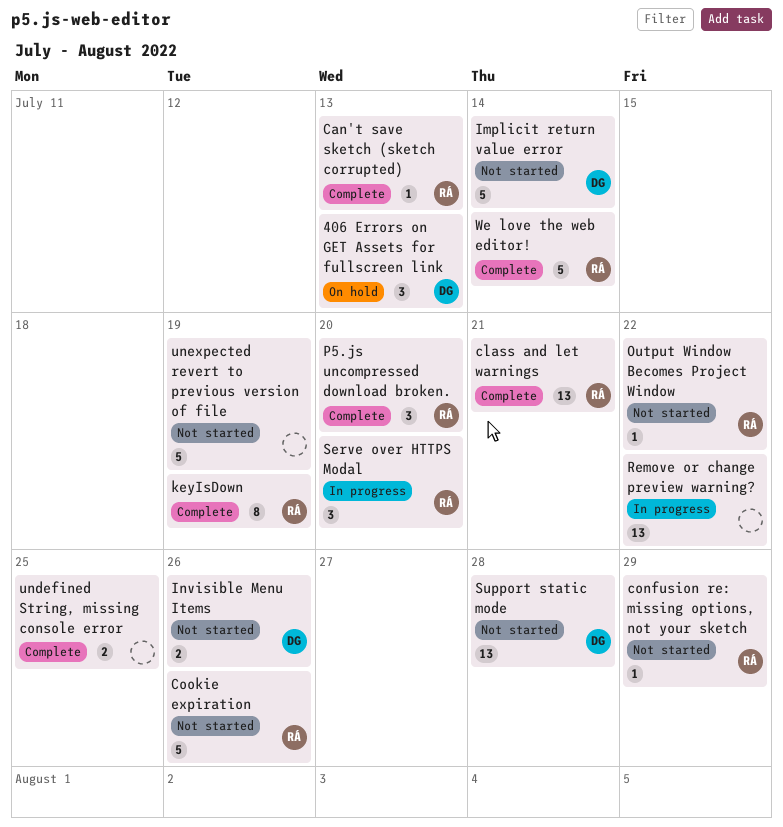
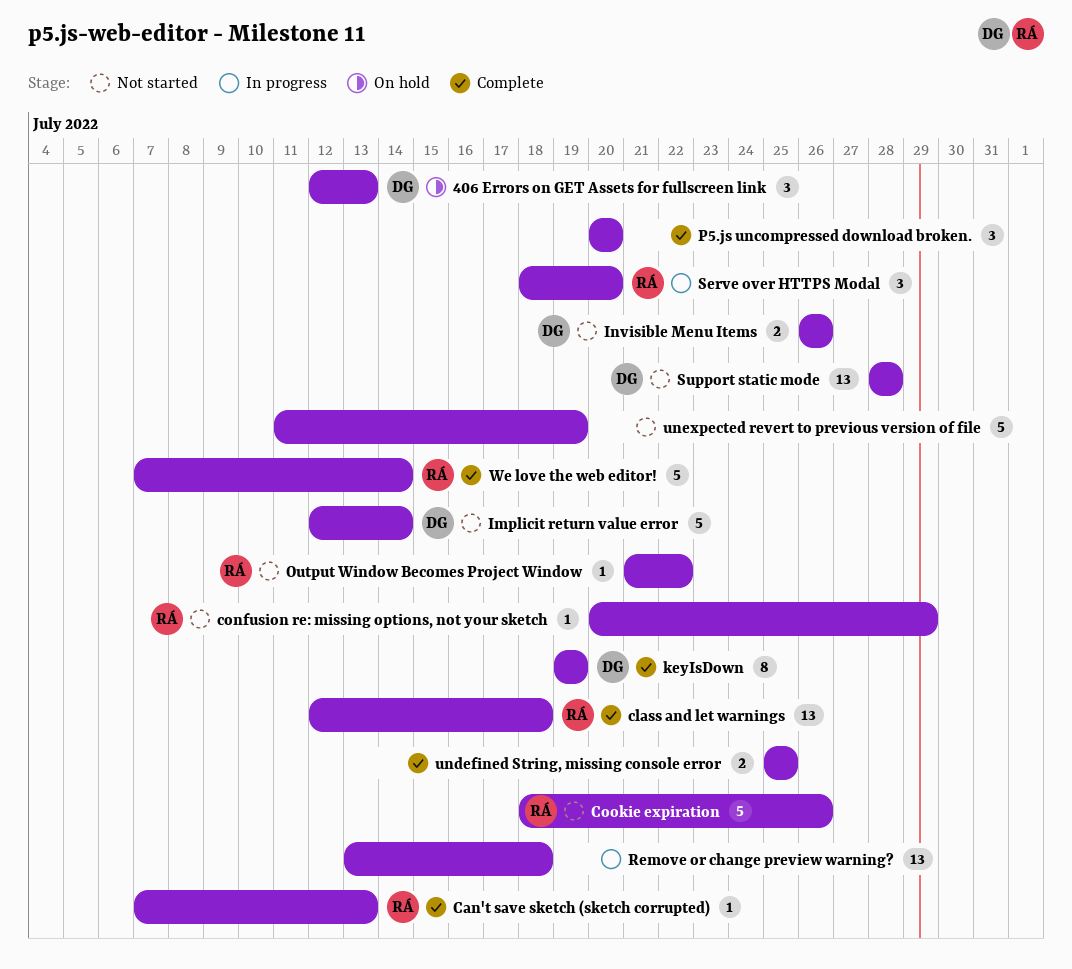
class and let warnings, due: Jul 21 -> Jul 18
keyIsDown, owner: RÁ -> DG
P5.js uncompressed download broken., owner: RÁ -> none
Remove or change preview warning?, due: Jul 22 -> Jul 18

